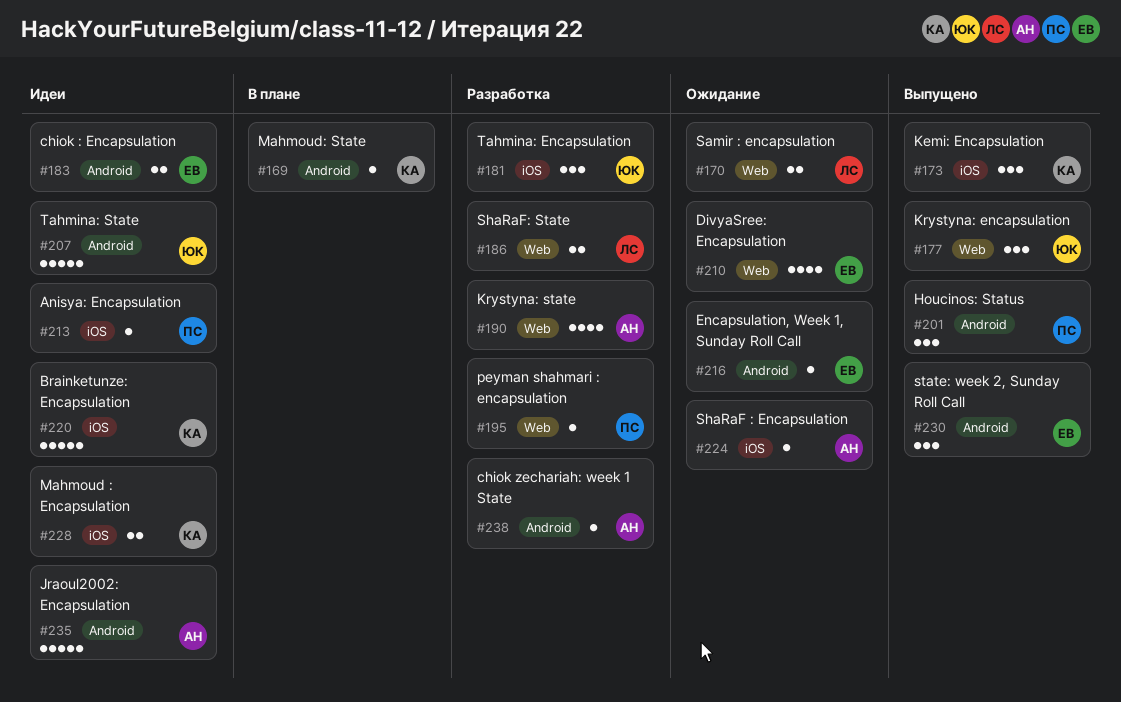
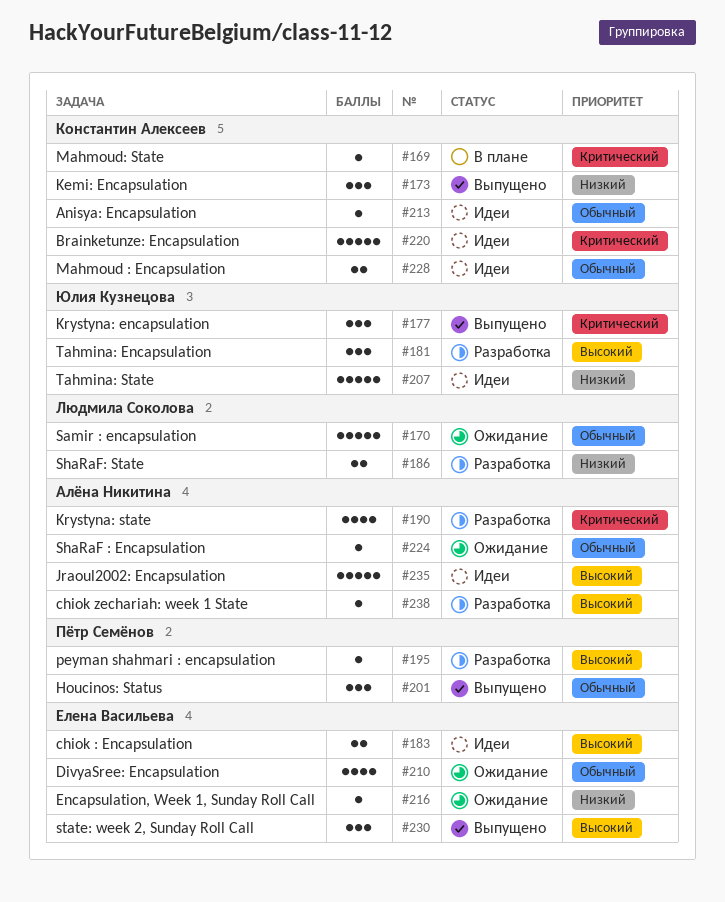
#170, estimate: 2 -> 5
#213, owner: Пётр Семёнов -> Константин Алексеев

